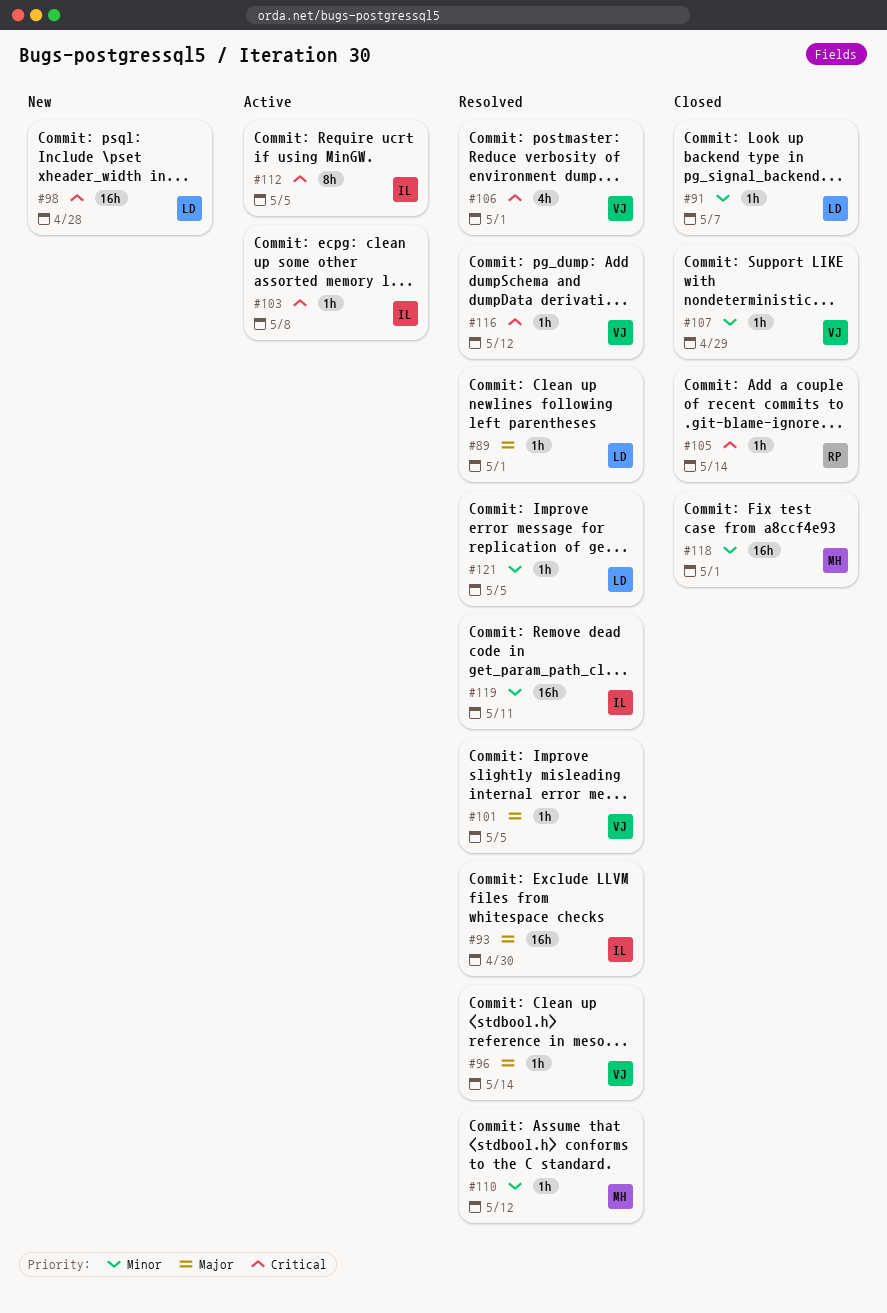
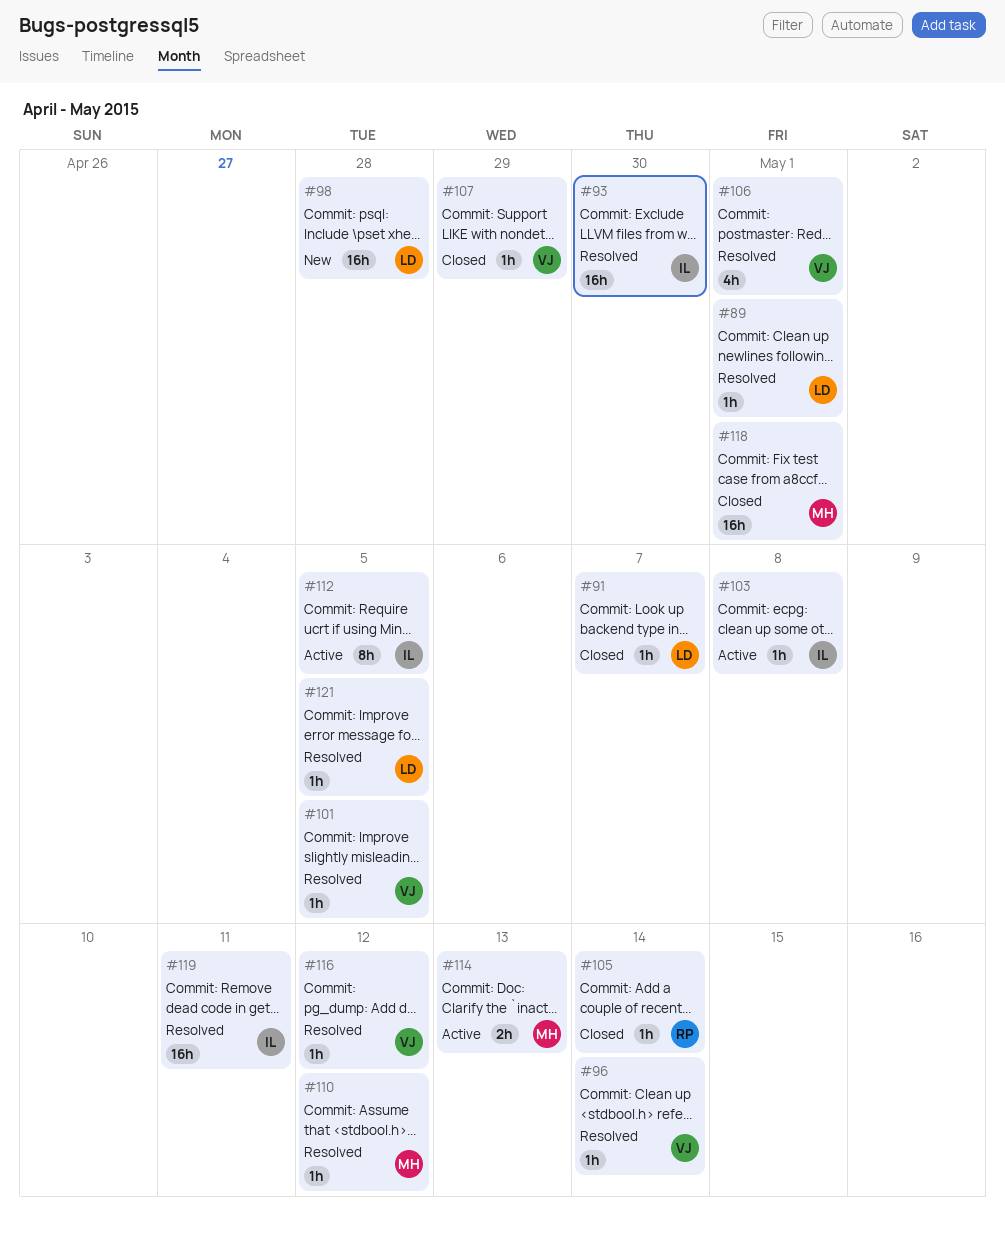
#114: none -> present

